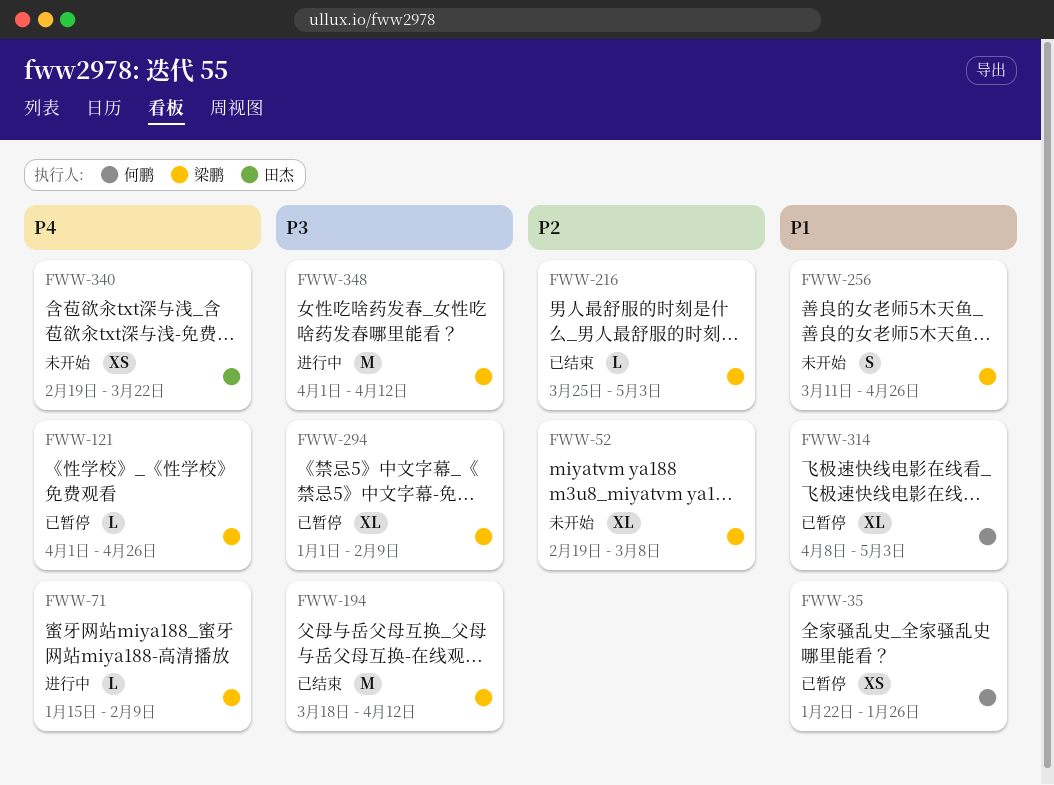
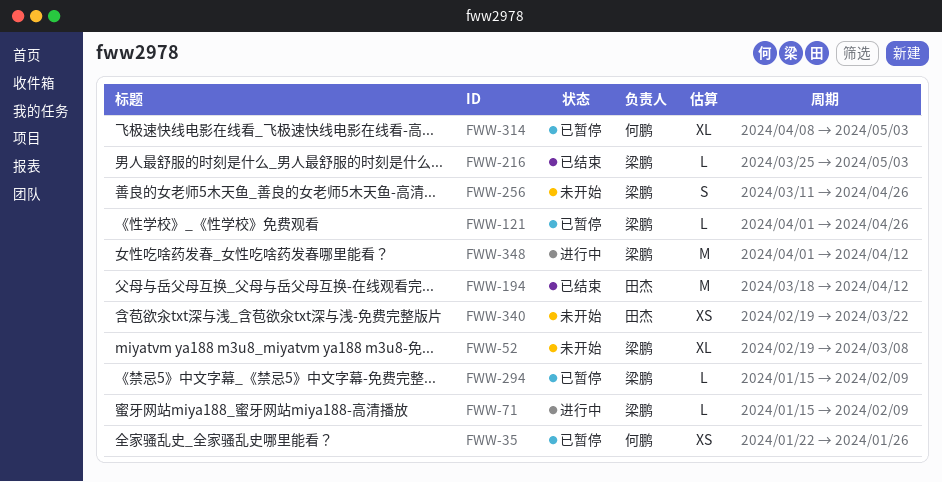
FWW-194, owner: 梁鹏 -> 田杰
FWW-294, estimate: XL -> L
FWW-294, start: Jan 1 -> Jan 15

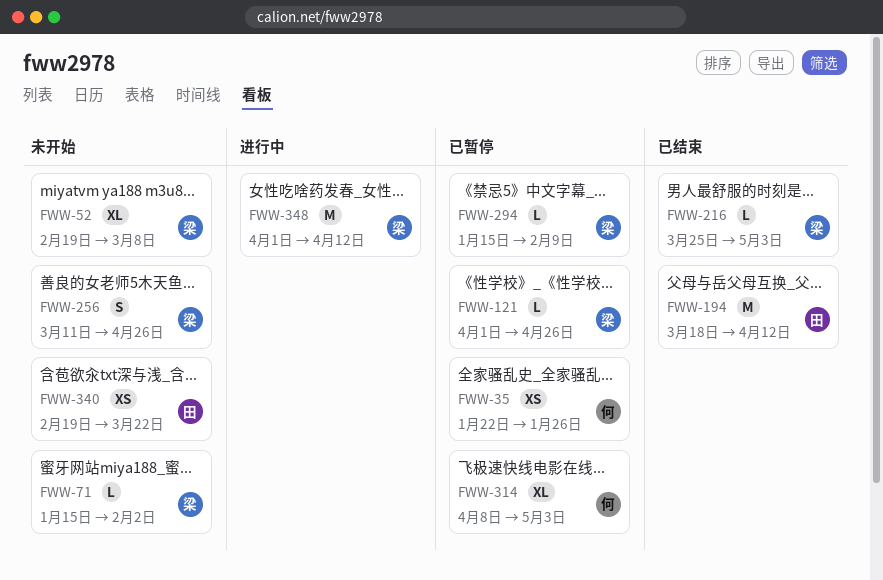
FWW-71, status: 进行中 -> 未开始
FWW-71, due: Feb 9 -> Feb 2

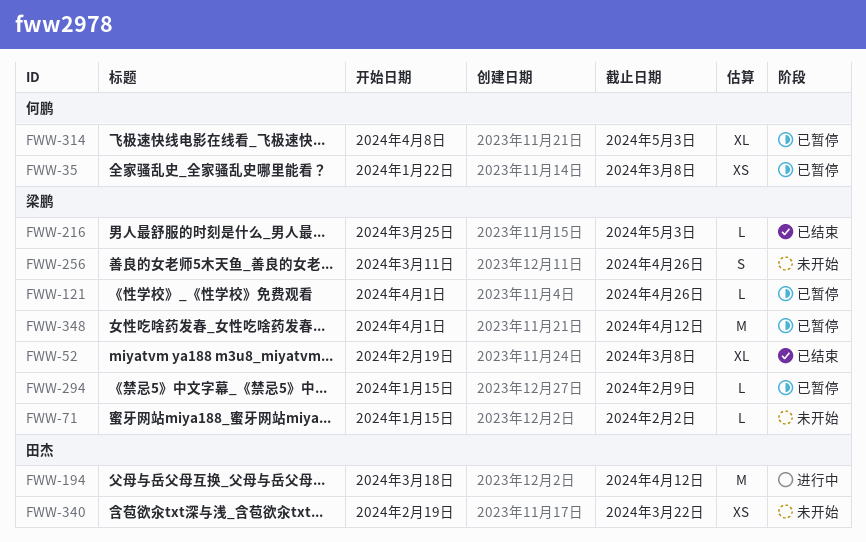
FWW-35, due: Jan 26 -> Mar 8
FWW-52, status: 未开始 -> 已结束
FWW-194, status: 已结束 -> 进行中
FWW-348, status: 进行中 -> 已暂停

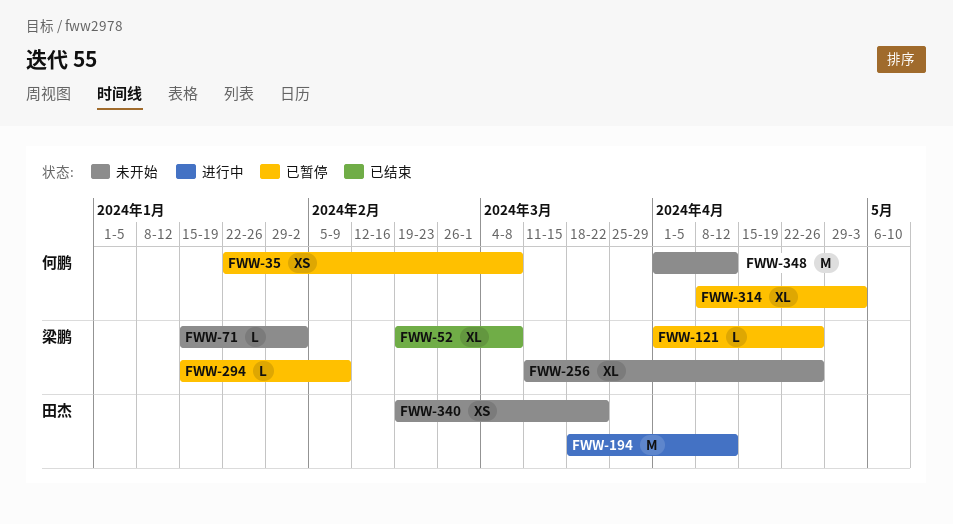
FWW-216: present -> none
FWW-256, estimate: S -> XL
FWW-348, status: 已暂停 -> 未开始
FWW-348, owner: 梁鹏 -> 何鹏

